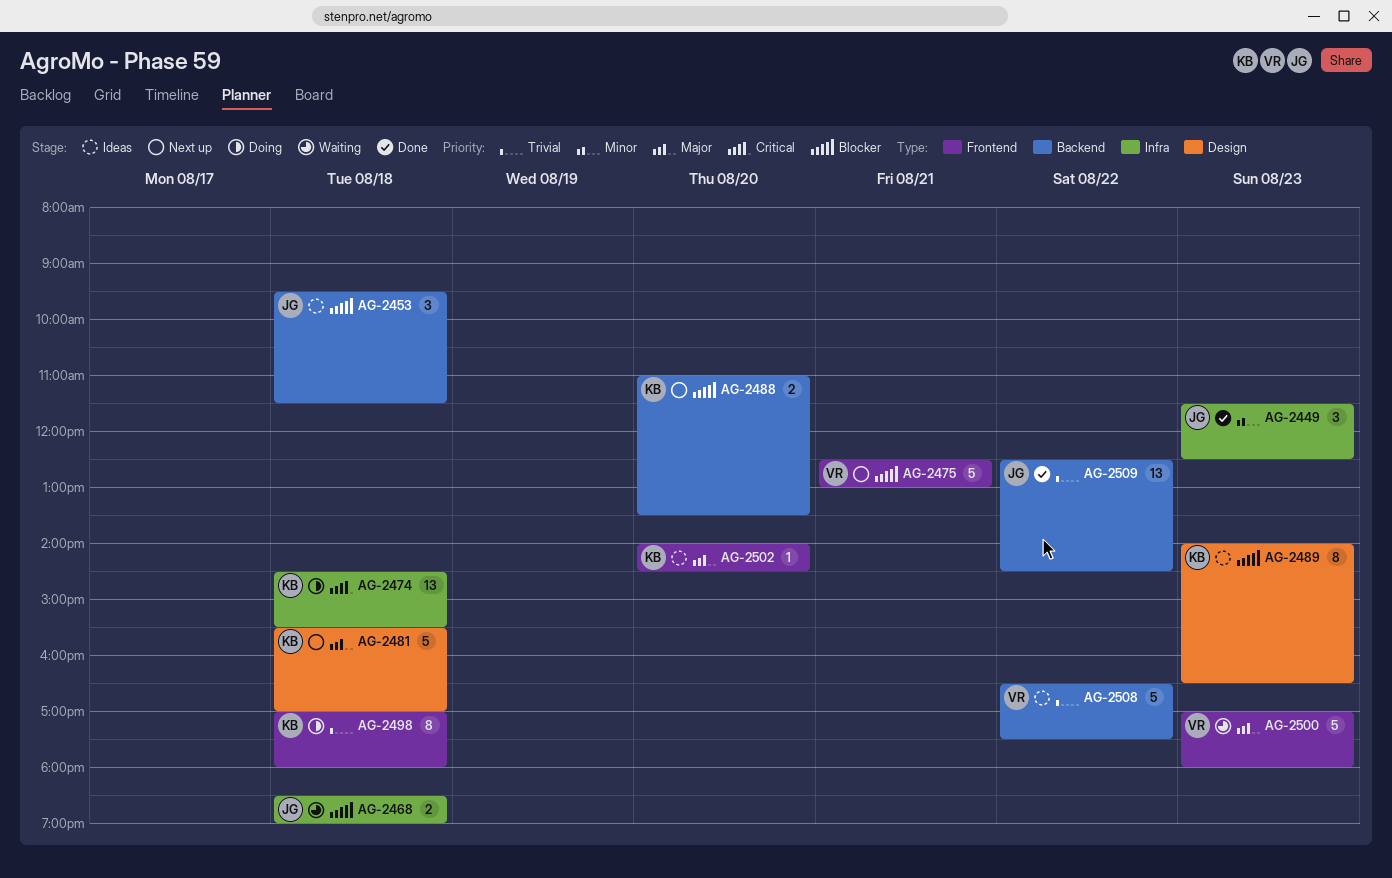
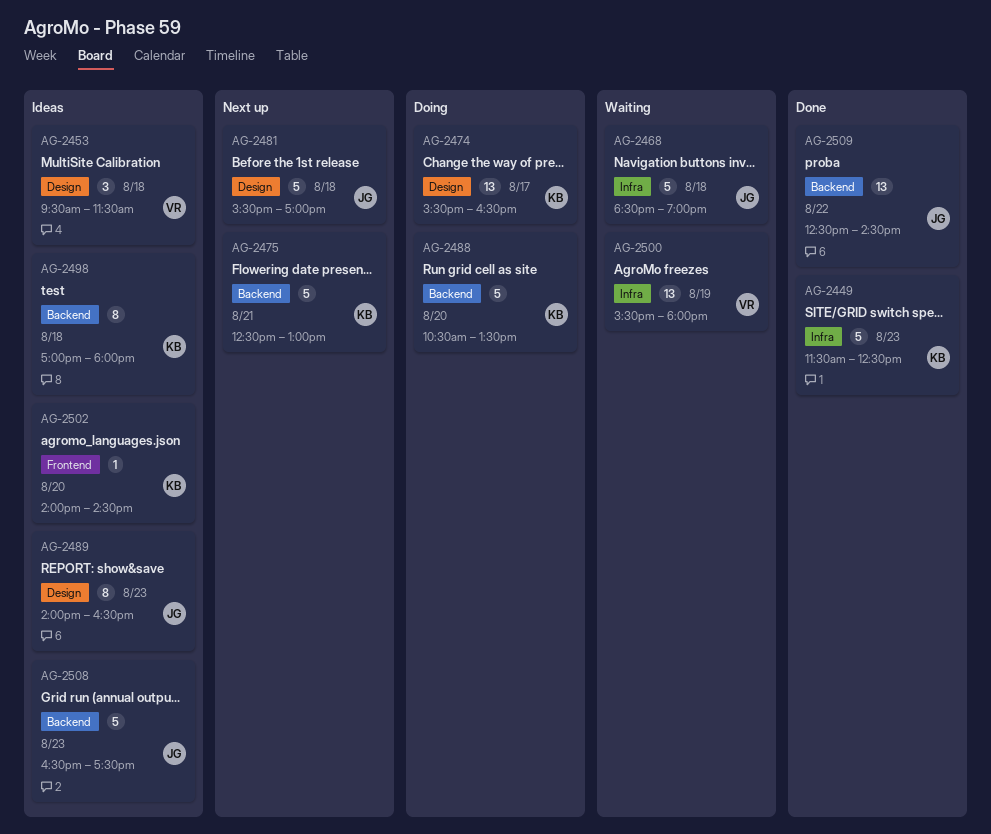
AG-2449, owner: JG -> KB
AG-2449, estimate: 3 -> 5
AG-2453, owner: JG -> VR
AG-2453, label: Backend -> Design
AG-2468, estimate: 2 -> 5
AG-2474, label: Infra -> Design
AG-2474, day: Aug 18 -> Aug 17
AG-2474, begins: 14:30 -> 15:30
AG-2474, ends: 15:30 -> 16:30
AG-2475, owner: VR -> KB
AG-2475, label: Frontend -> Backend
AG-2481, owner: KB -> JG
AG-2488, status: Next up -> Doing
AG-2488, estimate: 2 -> 5
AG-2488, begins: 11:00 -> 10:30
AG-2489, owner: KB -> JG
AG-2498, status: Doing -> Ideas
AG-2498, label: Frontend -> Backend
AG-2500, label: Frontend -> Infra
AG-2500, estimate: 5 -> 13
AG-2500, day: Aug 23 -> Aug 19
AG-2500, begins: 17:00 -> 15:30
AG-2508, owner: VR -> JG
AG-2508, day: Aug 22 -> Aug 23

